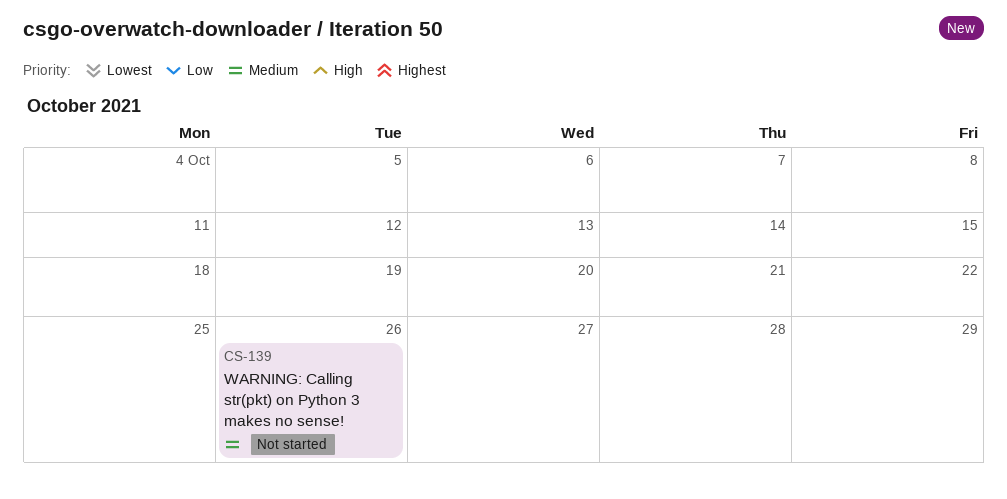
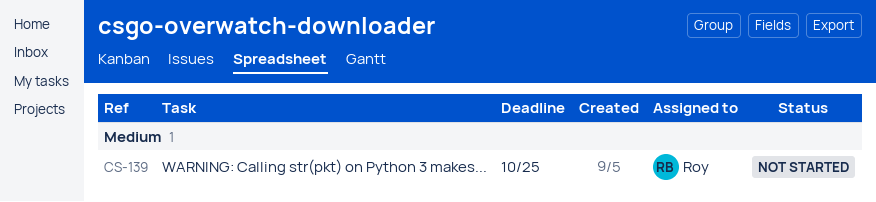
CS-139, due: Oct 26 -> Oct 25

